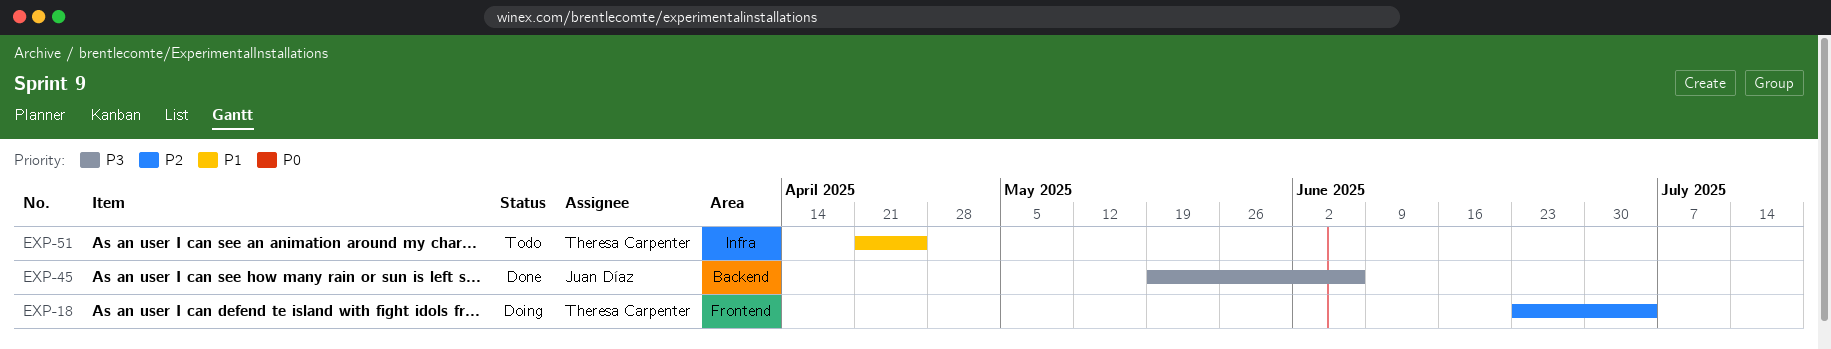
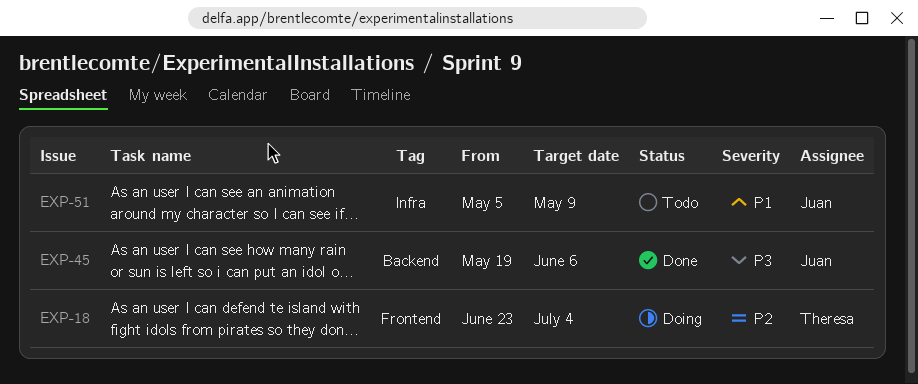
EXP-51, owner: Theresa Carpenter -> Juan Díaz
EXP-51, start: Apr 21 -> May 5
EXP-51, due: Apr 25 -> May 9

